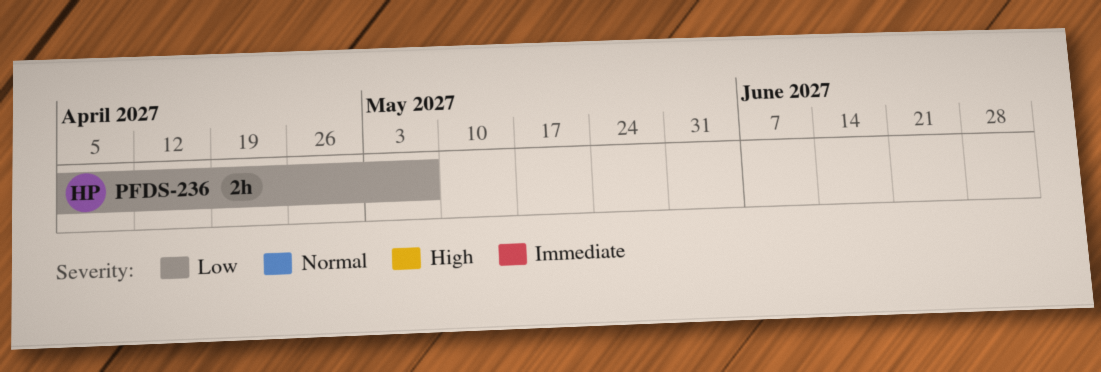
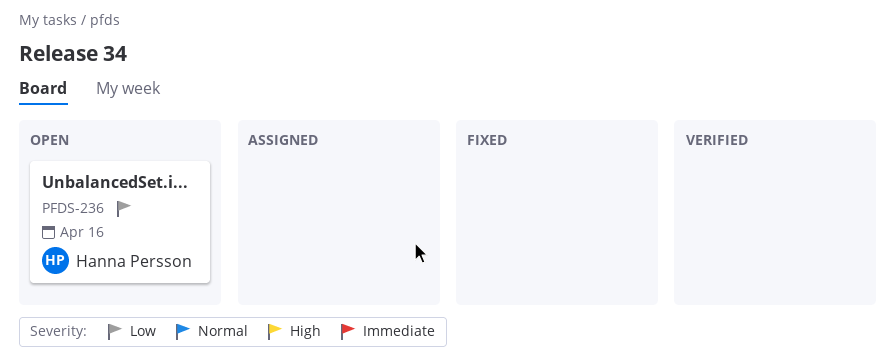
PFDS-236, due: May 7 -> Apr 16

